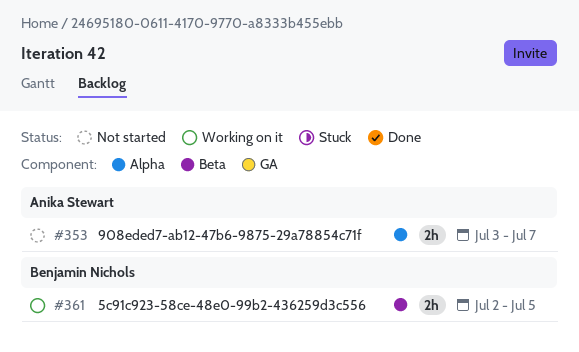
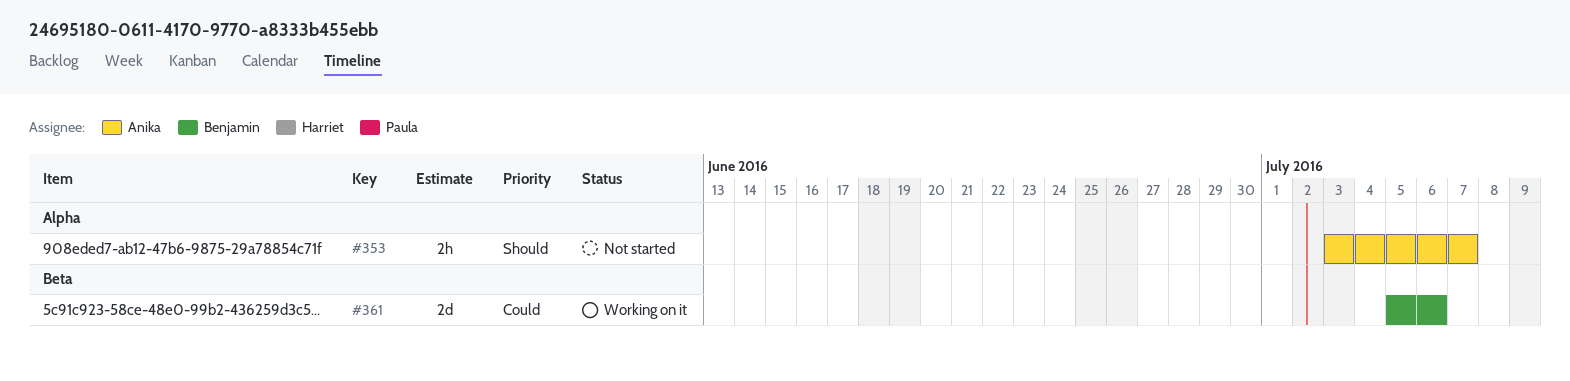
#361, estimate: 2h -> 2d
#361, start: Jul 2 -> Jul 5
#361, due: Jul 5 -> Jul 6

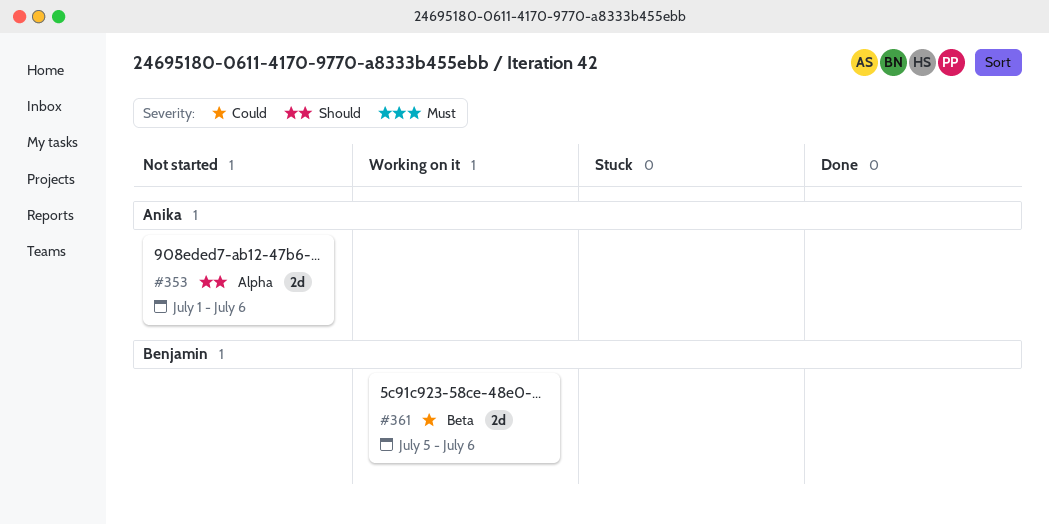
#353, estimate: 2h -> 2d
#353, start: Jul 3 -> Jul 1
#353, due: Jul 7 -> Jul 6

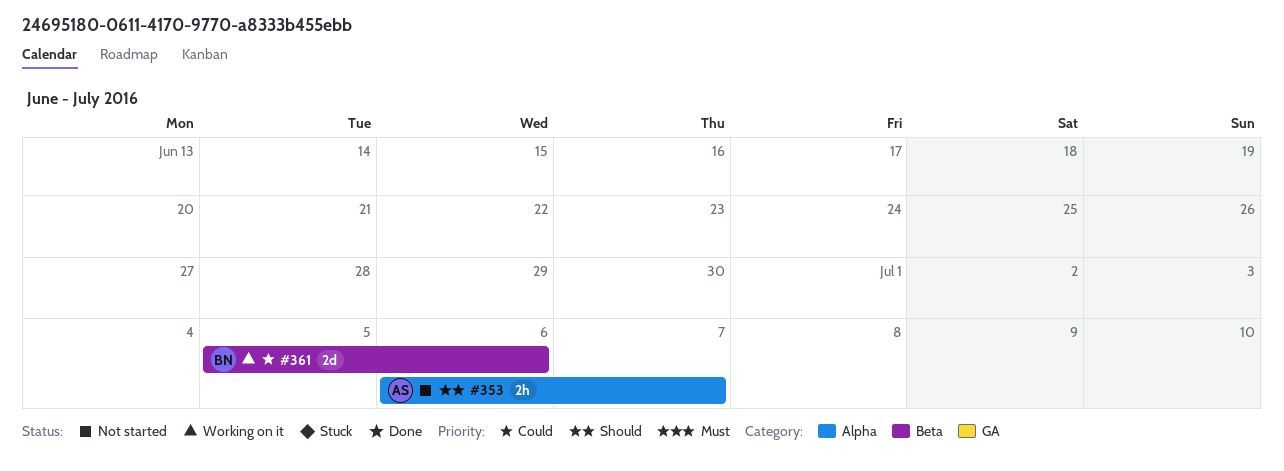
#353, estimate: 2d -> 2h
#353, start: Jul 1 -> Jul 6
#353, due: Jul 6 -> Jul 7

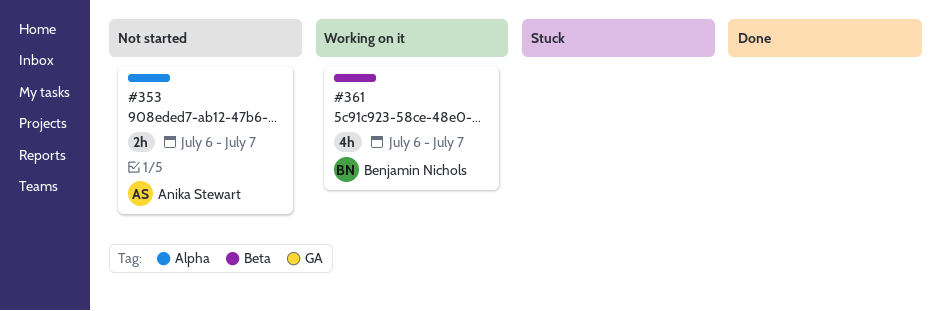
#361, estimate: 2d -> 4h
#361, start: Jul 5 -> Jul 6
#361, due: Jul 6 -> Jul 7

